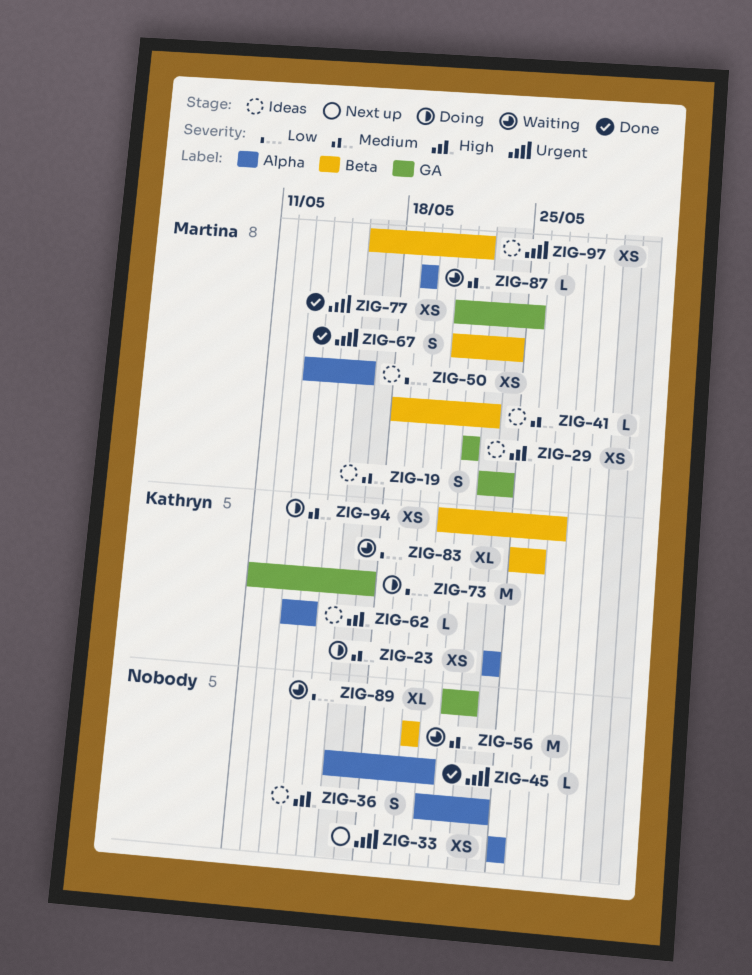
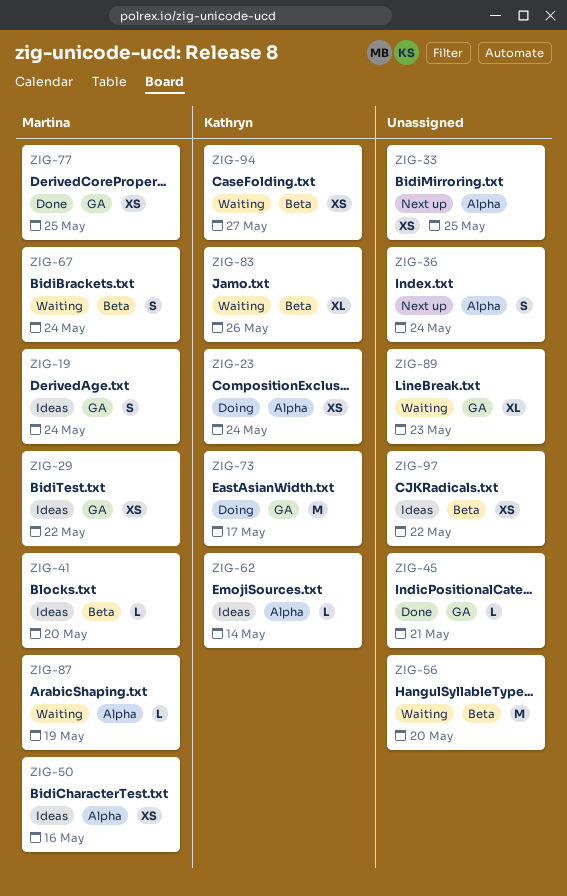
ZIG-36, status: Ideas -> Next up
ZIG-41, due: May 23 -> May 20
ZIG-45, label: Alpha -> GA
ZIG-67, status: Done -> Waiting
ZIG-94, status: Doing -> Waiting
ZIG-97, owner: Martina -> none

